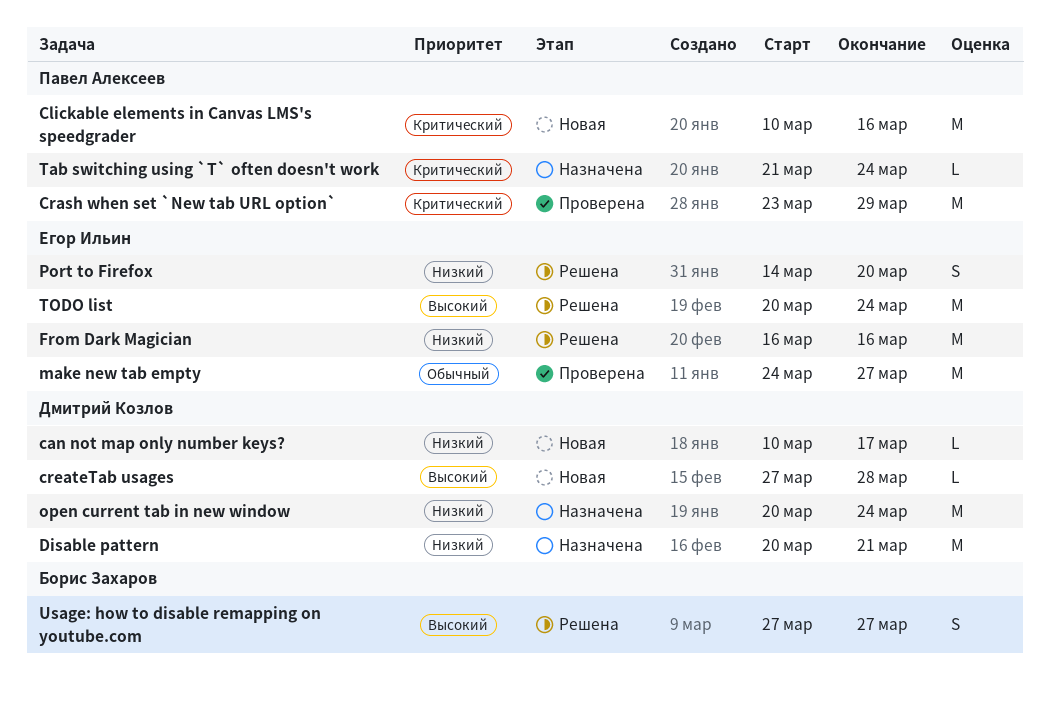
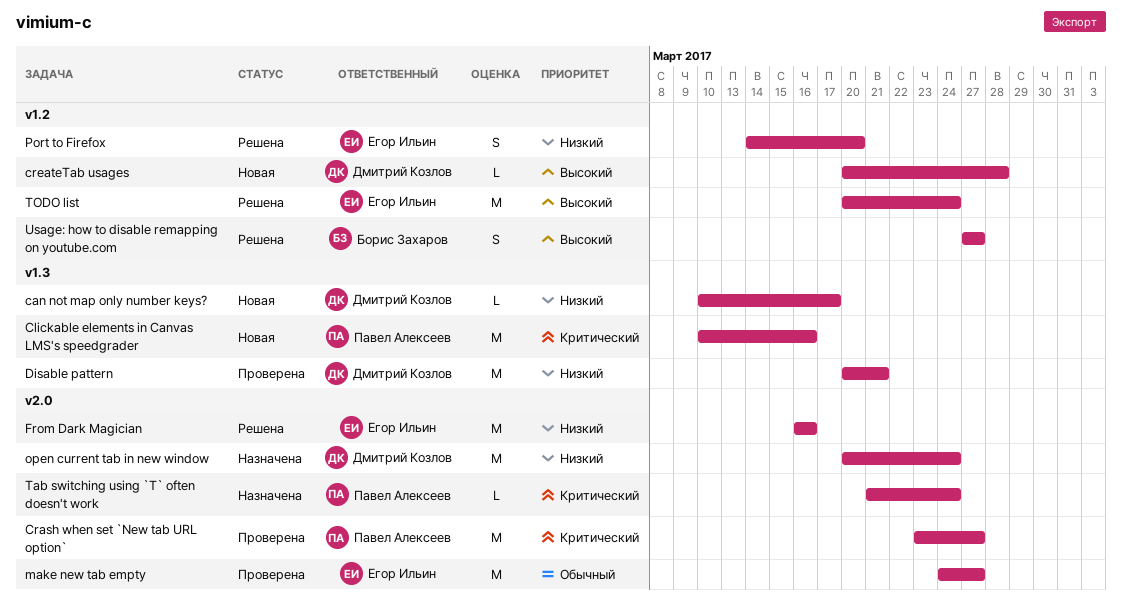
Crash when set `New tab URL option`, due: Mar 29 -> Mar 27
createTab usages, start: Mar 27 -> Mar 20
Disable pattern, status: Назначена -> Проверена

